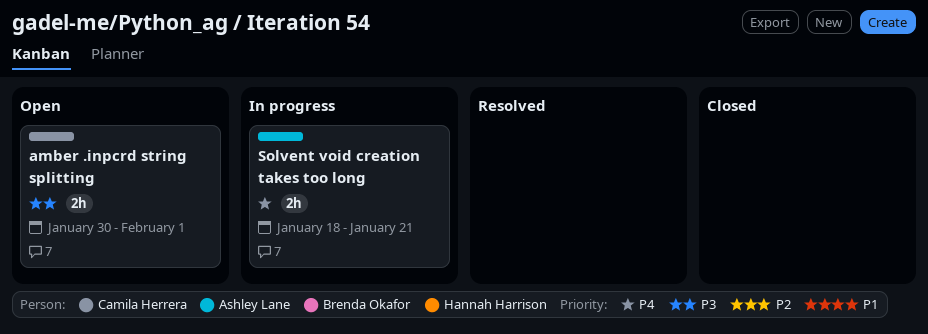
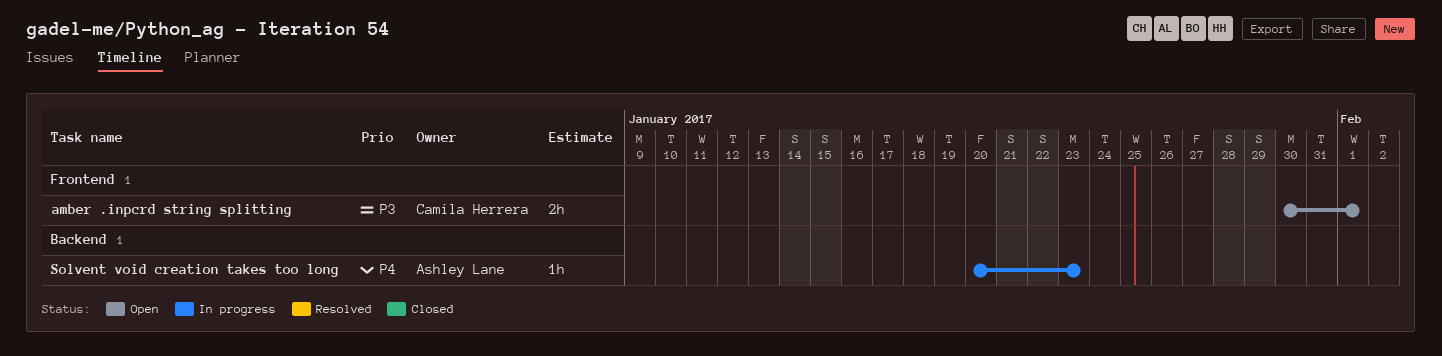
Solvent void creation takes too long, estimate: 2h -> 1h
Solvent void creation takes too long, start: Jan 18 -> Jan 20
Solvent void creation takes too long, due: Jan 21 -> Jan 23

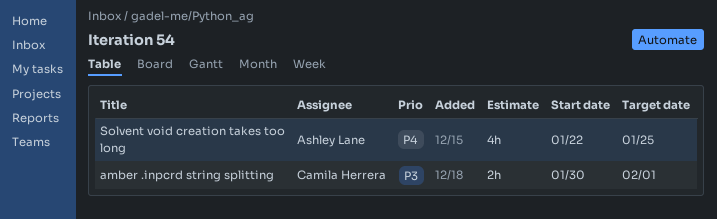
Solvent void creation takes too long, estimate: 1h -> 4h
Solvent void creation takes too long, start: Jan 20 -> Jan 22
Solvent void creation takes too long, due: Jan 23 -> Jan 25

